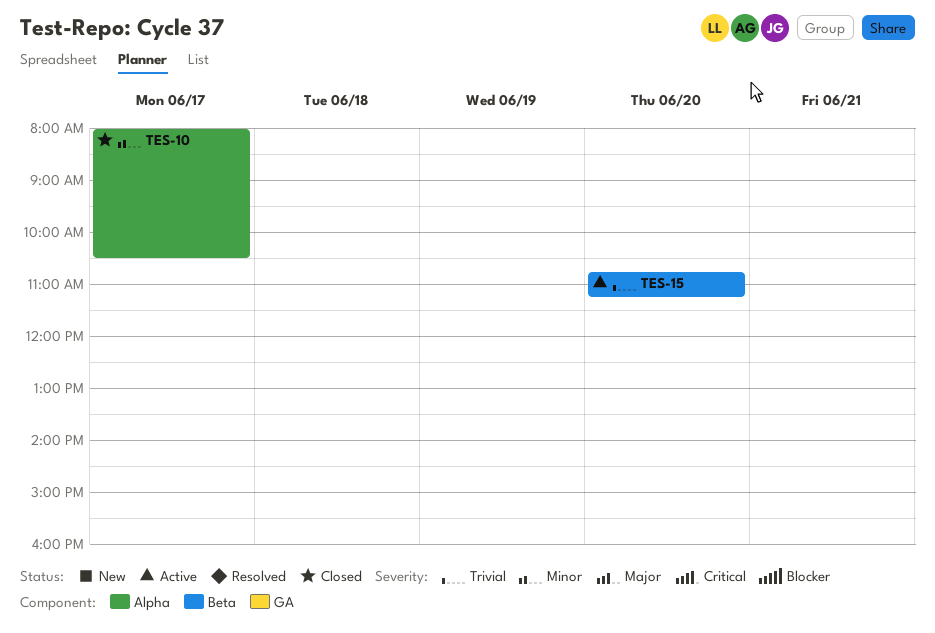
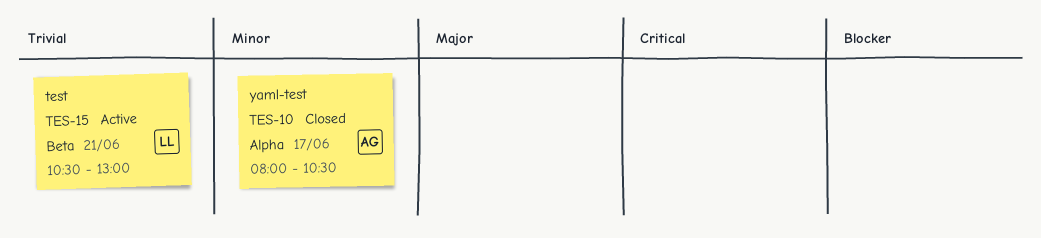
TES-15, day: Jun 20 -> Jun 21
TES-15, begins: 10:45 -> 10:30
TES-15, ends: 11:15 -> 13:00

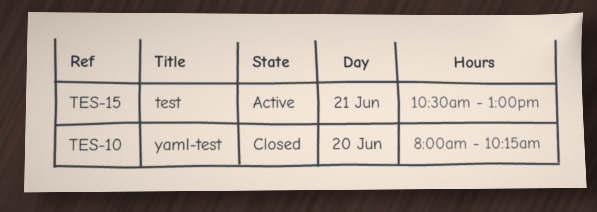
TES-10, day: Jun 17 -> Jun 20
TES-10, ends: 10:30 -> 10:15

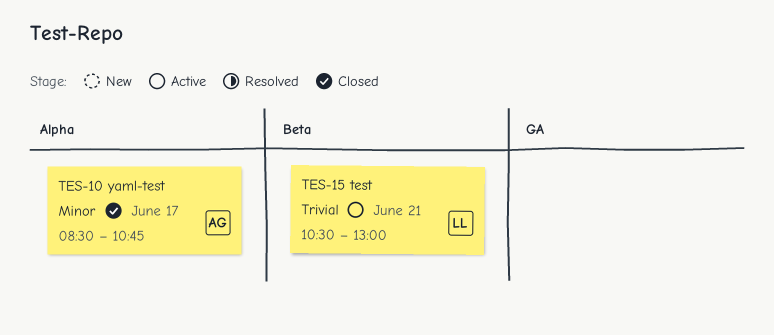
TES-10, day: Jun 20 -> Jun 17
TES-10, begins: 08:00 -> 08:30
TES-10, ends: 10:15 -> 10:45

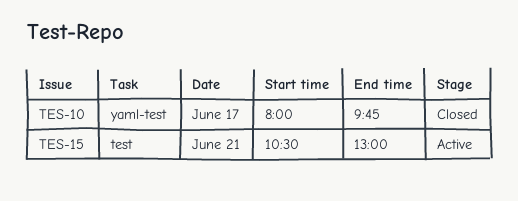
TES-10, begins: 08:30 -> 08:00
TES-10, ends: 10:45 -> 09:45

